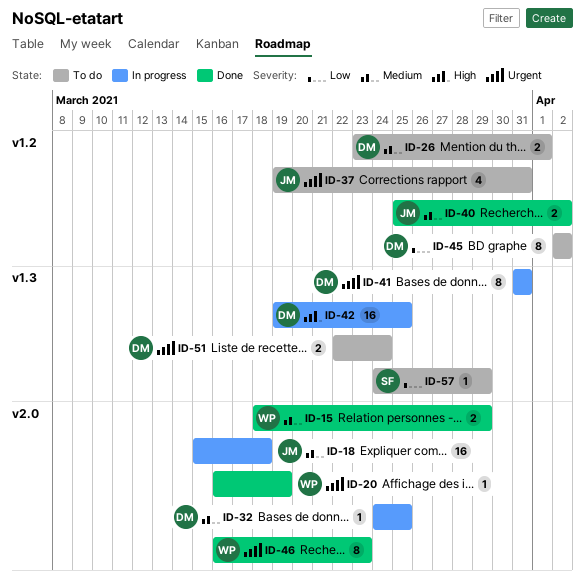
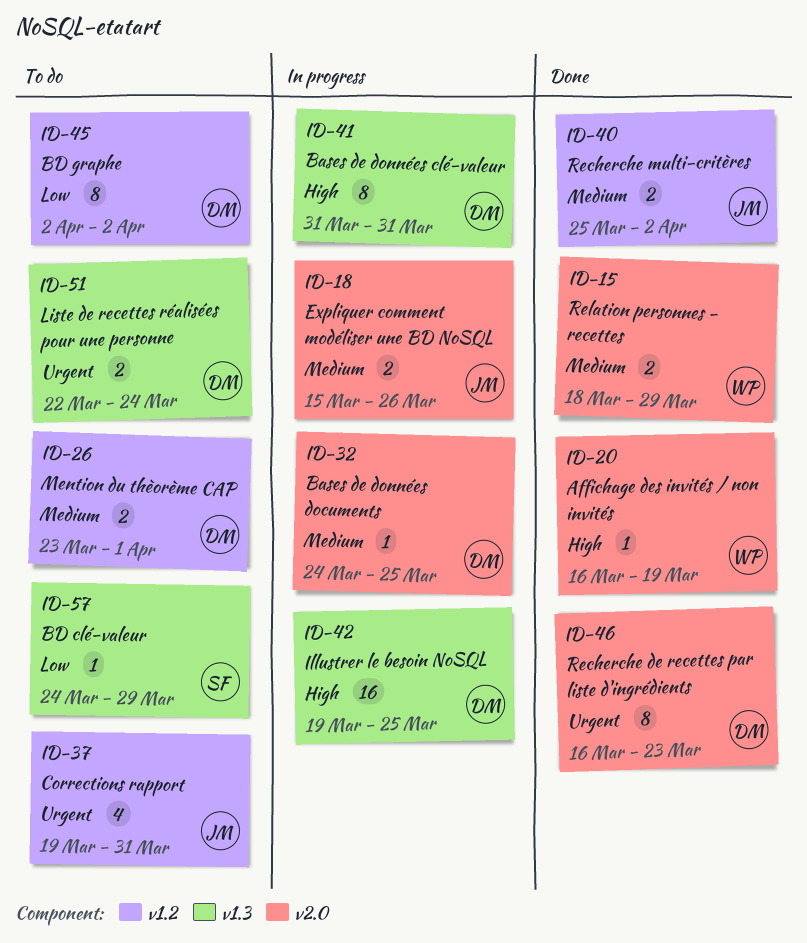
ID-18, estimate: 16 -> 2
ID-18, due: Mar 18 -> Mar 26
ID-20, priority: Urgent -> High
ID-41, priority: Urgent -> High
ID-46, owner: WP -> DM

